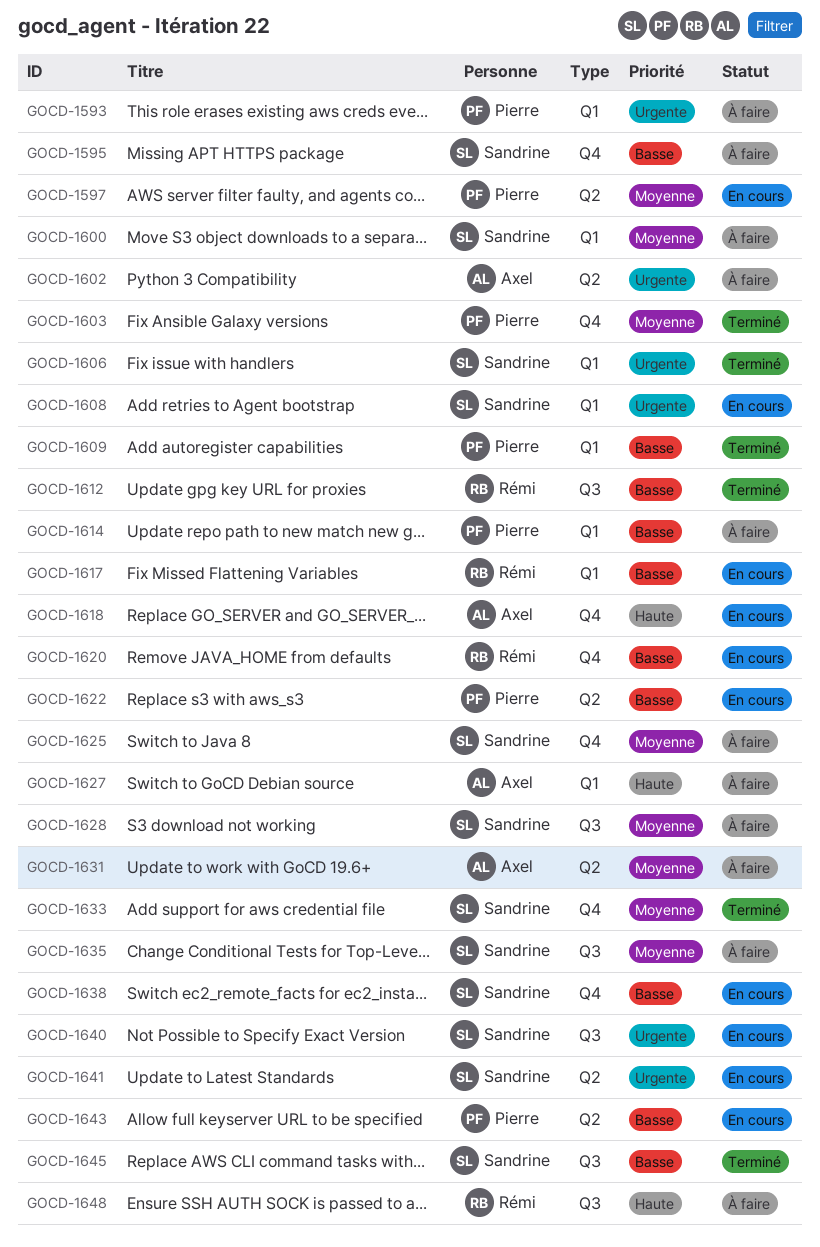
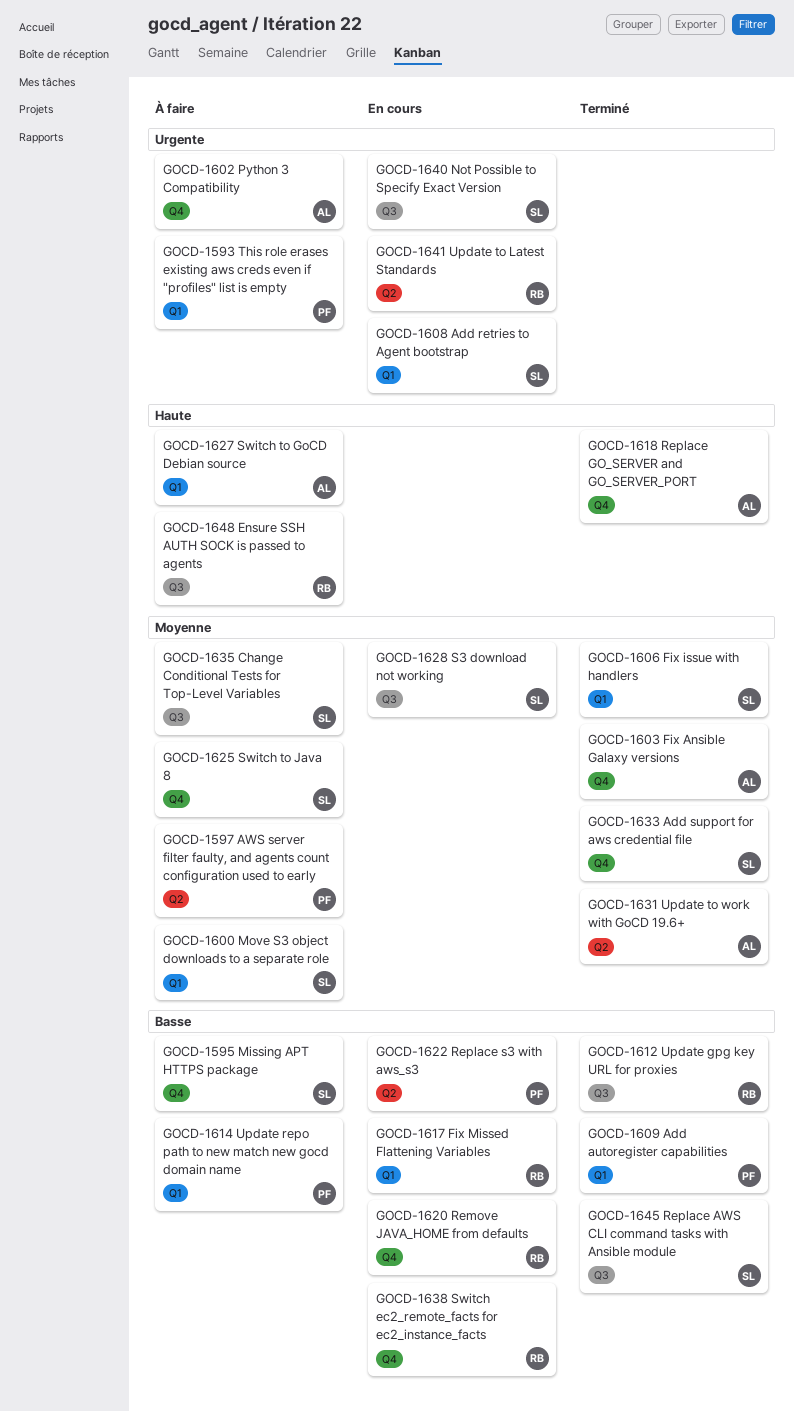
GOCD-1597, status: En cours -> À faire
GOCD-1602, label: Q2 -> Q4
GOCD-1603, owner: Pierre -> Axel
GOCD-1606, priority: Urgente -> Moyenne
GOCD-1618, status: En cours -> Terminé
GOCD-1628, status: À faire -> En cours
GOCD-1631, status: À faire -> Terminé
GOCD-1638, owner: Sandrine -> Rémi
GOCD-1641, owner: Sandrine -> Rémi
GOCD-1643: present -> none

